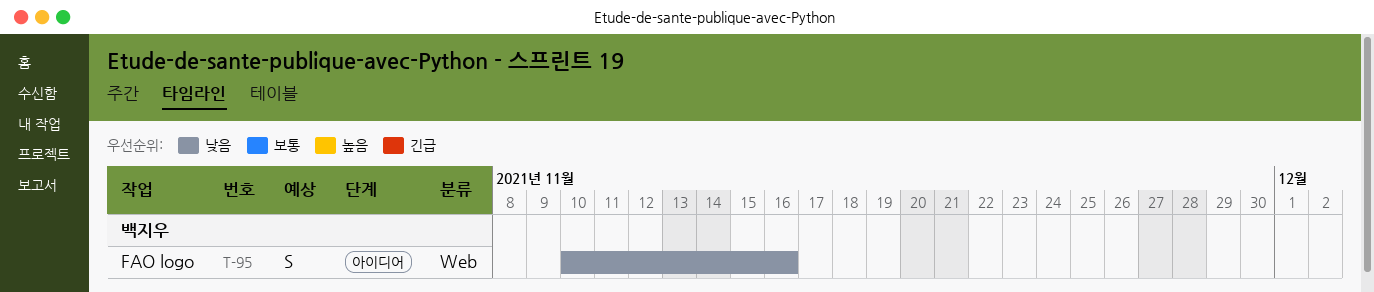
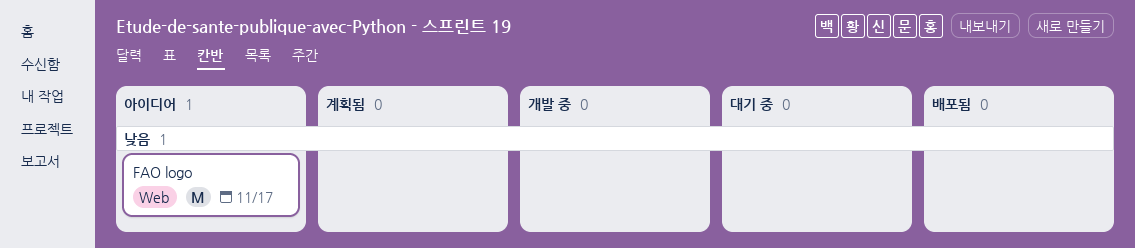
FAO logo, estimate: S -> M
FAO logo, due: Nov 16 -> Nov 17

